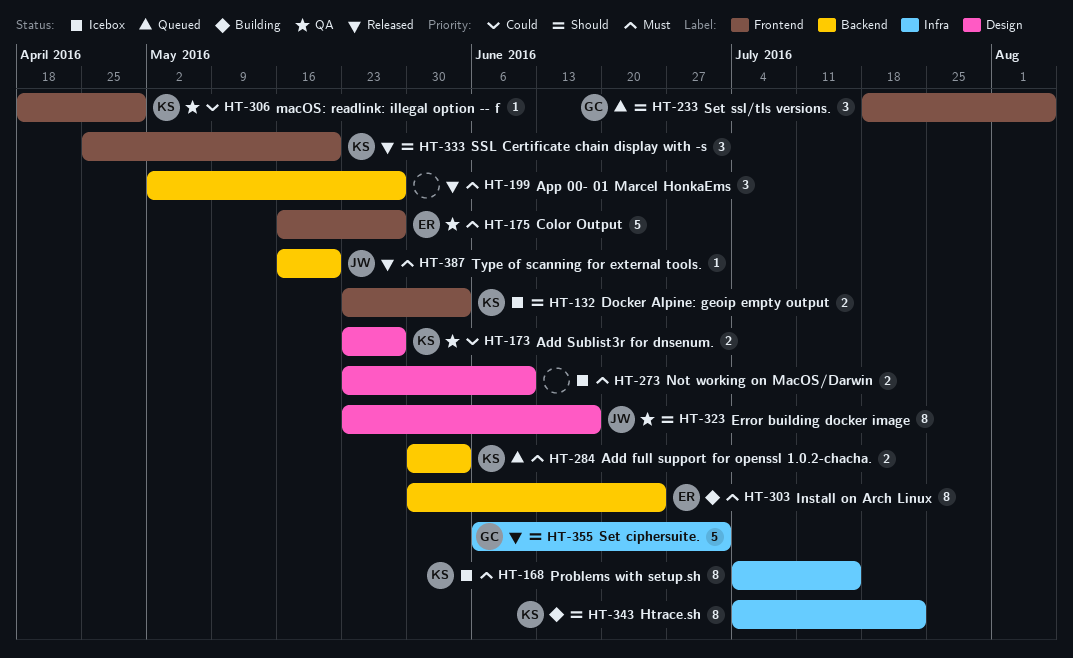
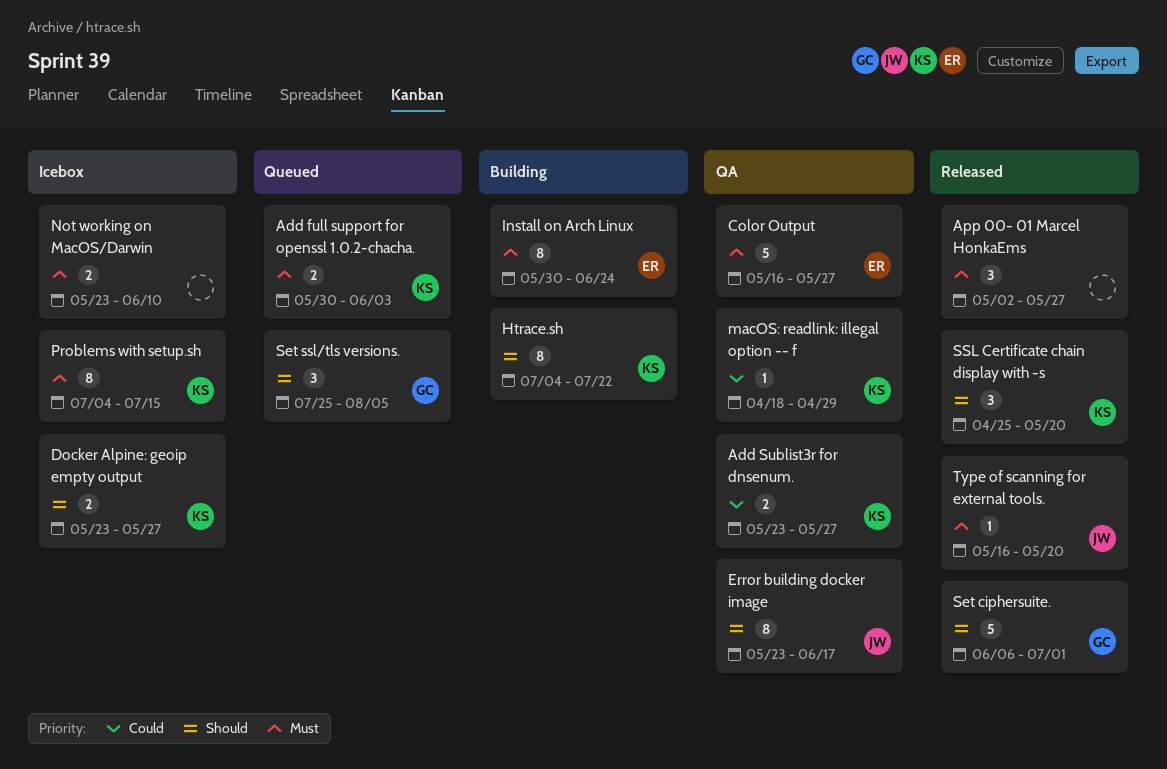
Docker Alpine: geoip empty output, due: Jun 3 -> May 27
Set ssl/tls versions., start: Jul 18 -> Jul 25

